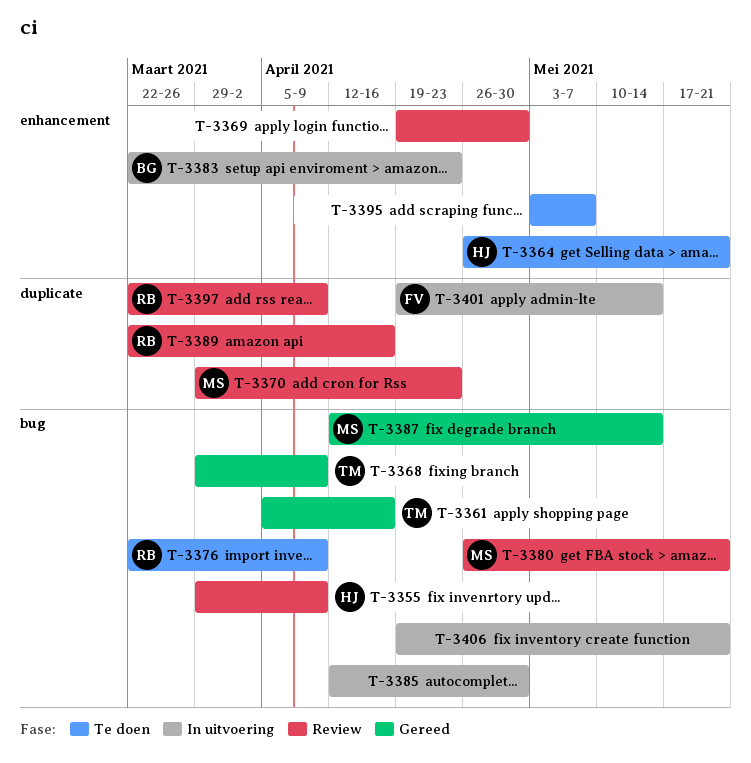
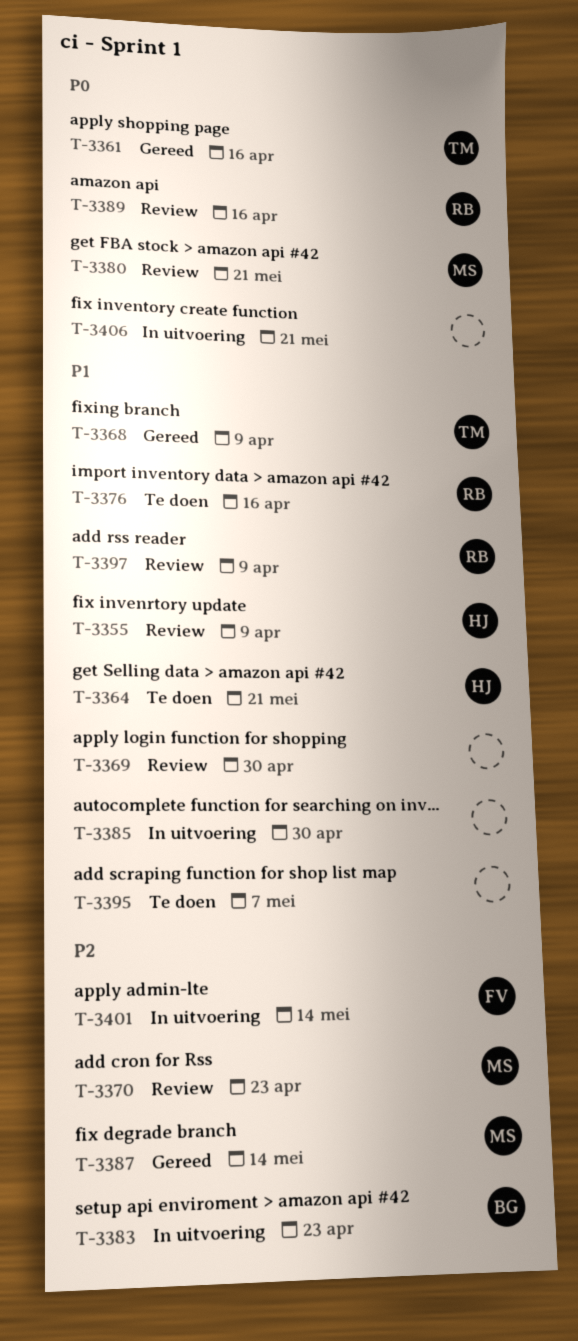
T-3376, due: Apr 9 -> Apr 16

